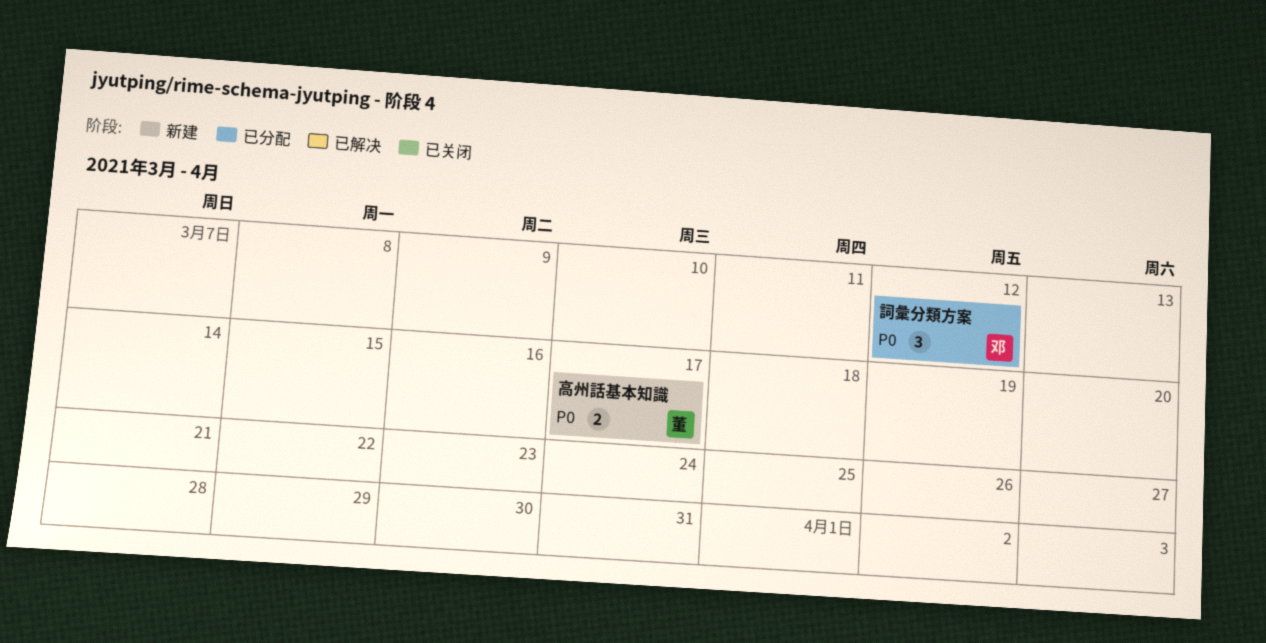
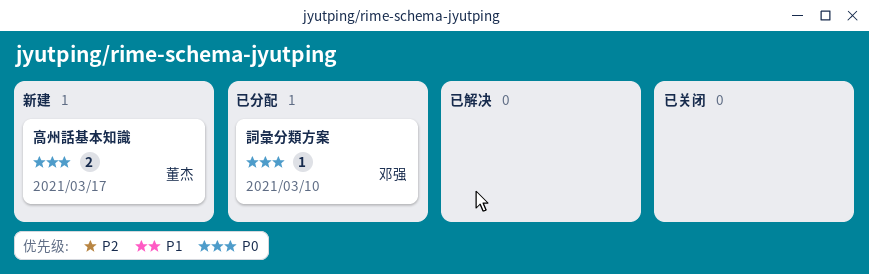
詞彙分類方案, estimate: 3 -> 1
詞彙分類方案, due: Mar 12 -> Mar 10

